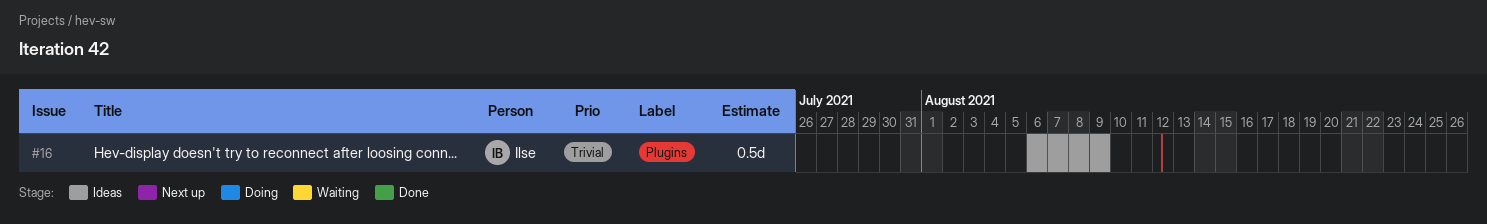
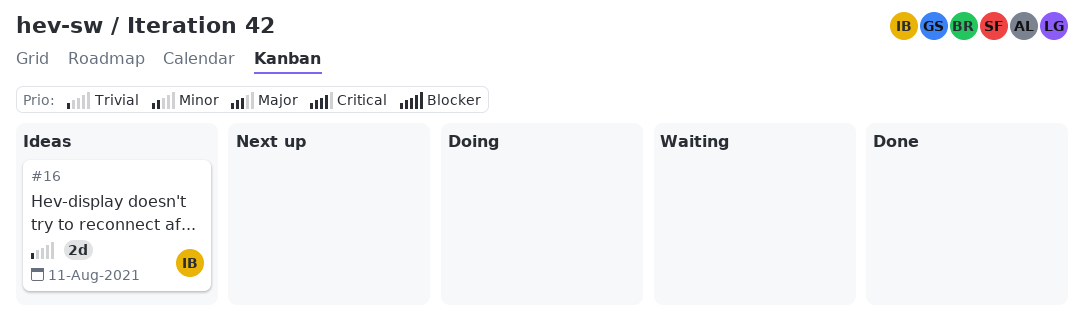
#16, estimate: 0.5d -> 2d
#16, due: Aug 9 -> Aug 11

